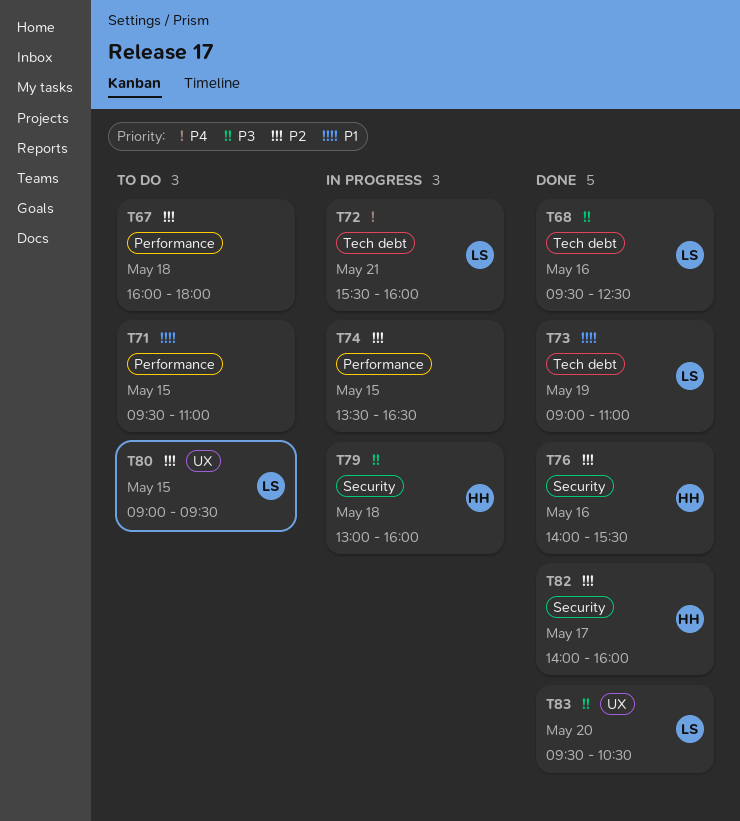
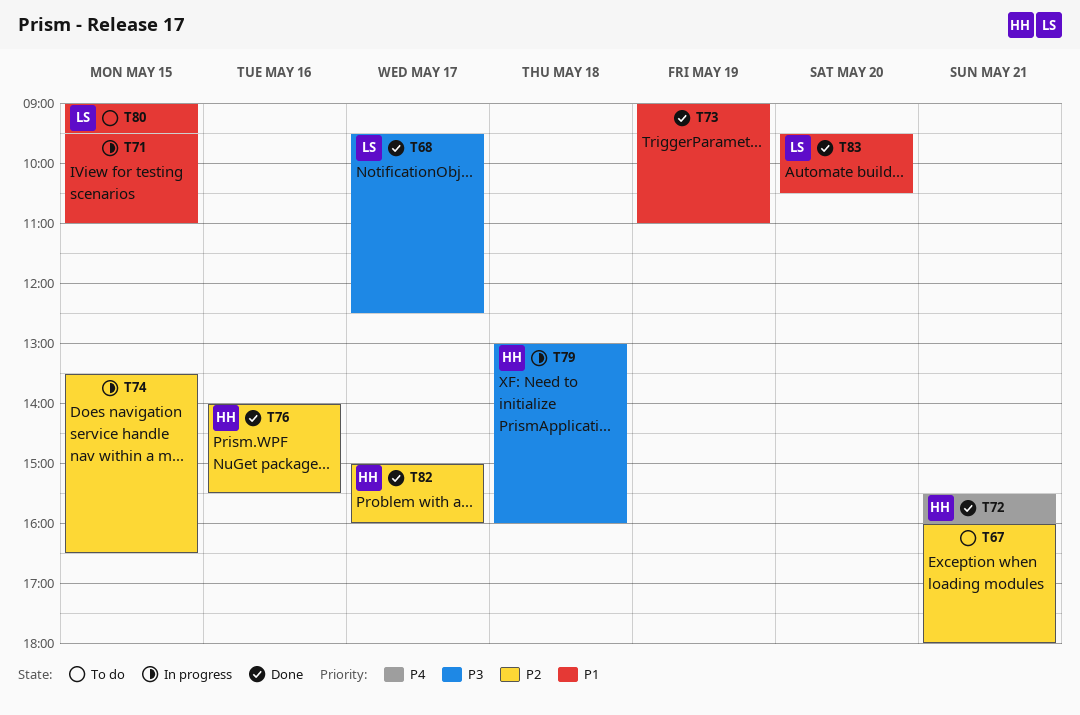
T67, day: May 18 -> May 21
T68, day: May 16 -> May 17
T71, status: To do -> In progress
T72, status: In progress -> Done
T72, owner: LS -> HH
T73, owner: LS -> none
T80, priority: P2 -> P1
T82, begins: 14:00 -> 15:00
T83, priority: P3 -> P1

